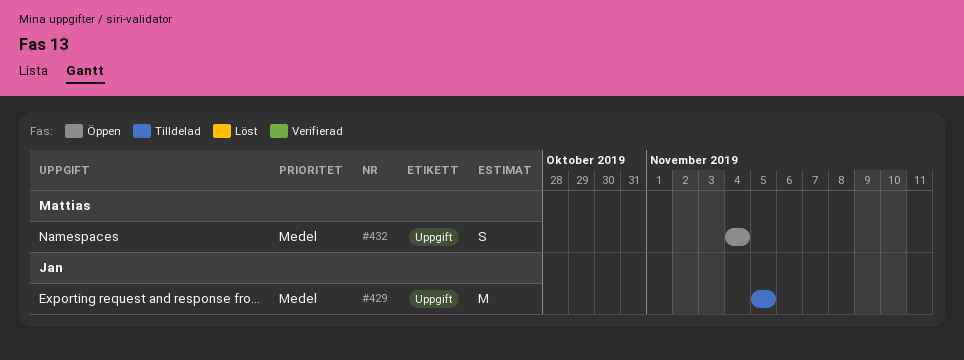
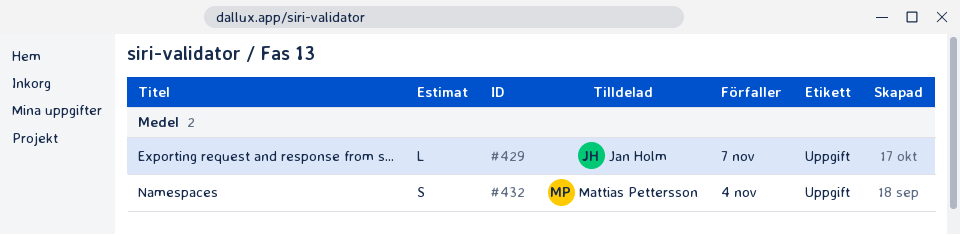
#429, estimate: M -> L
#429, due: Nov 5 -> Nov 7

